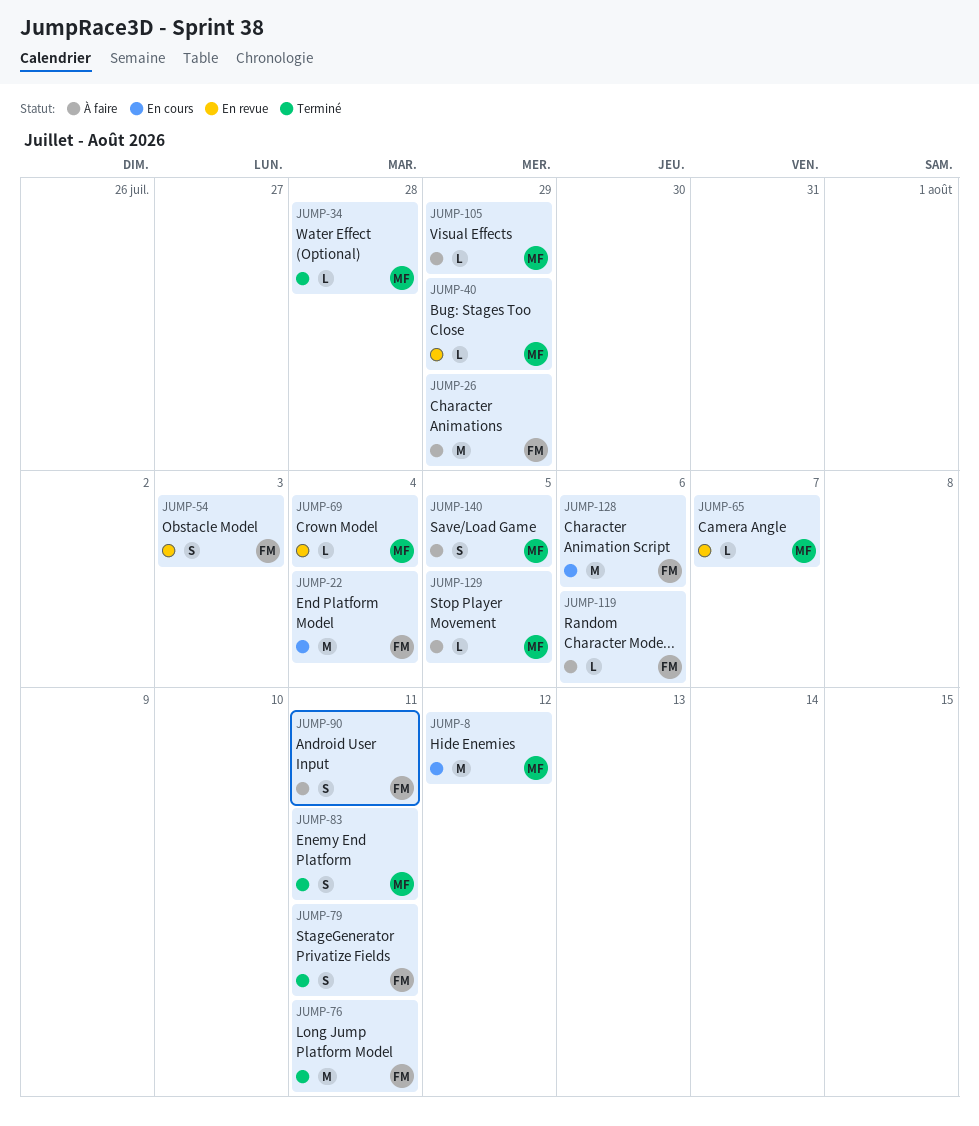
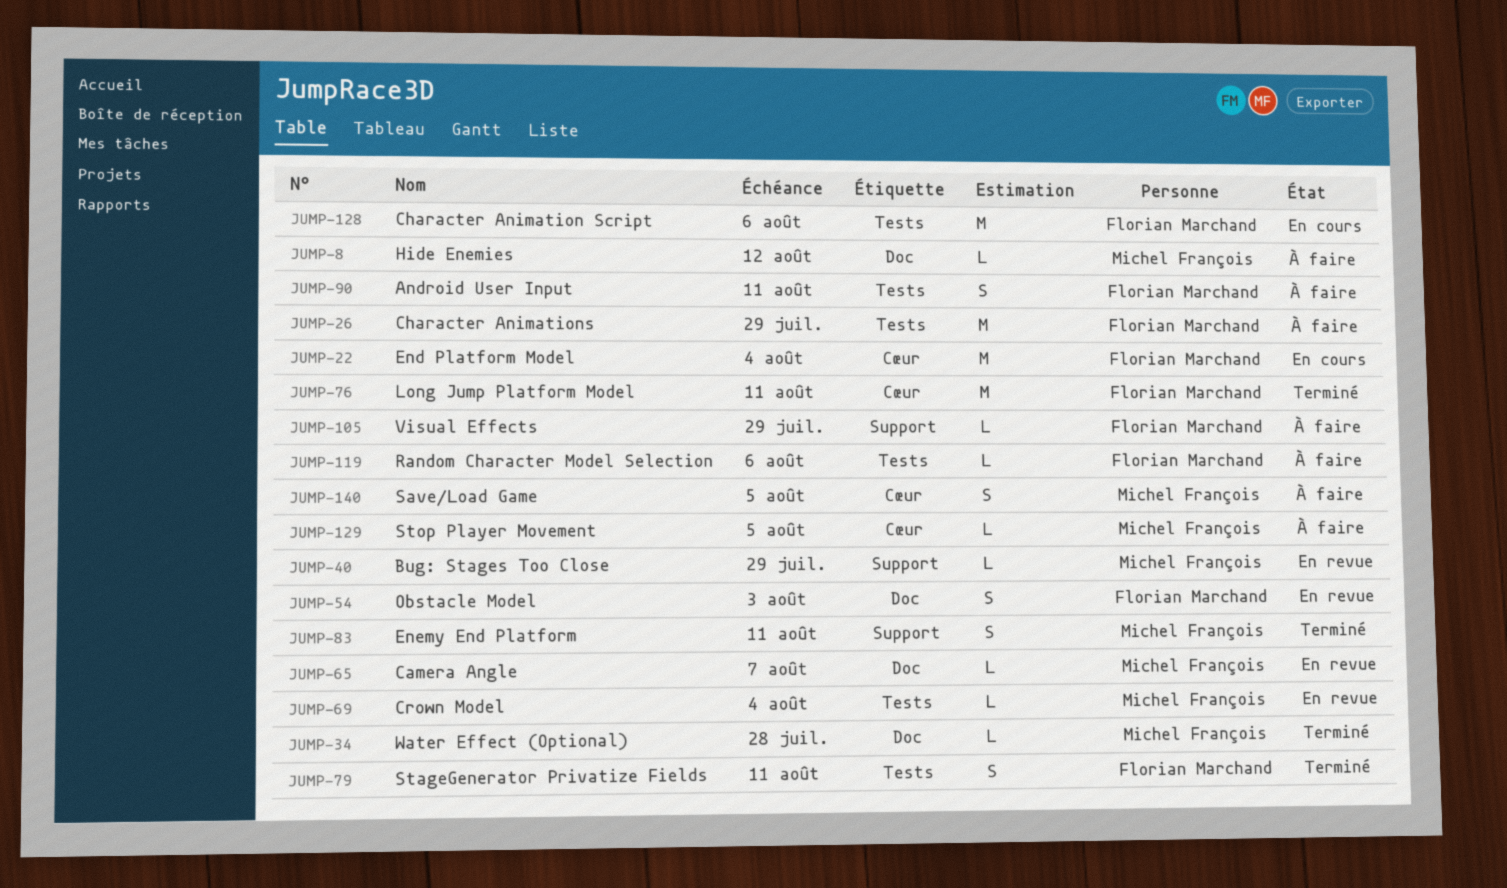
JUMP-8, status: En cours -> À faire
JUMP-8, estimate: M -> L
JUMP-105, owner: Michel François -> Florian Marchand

